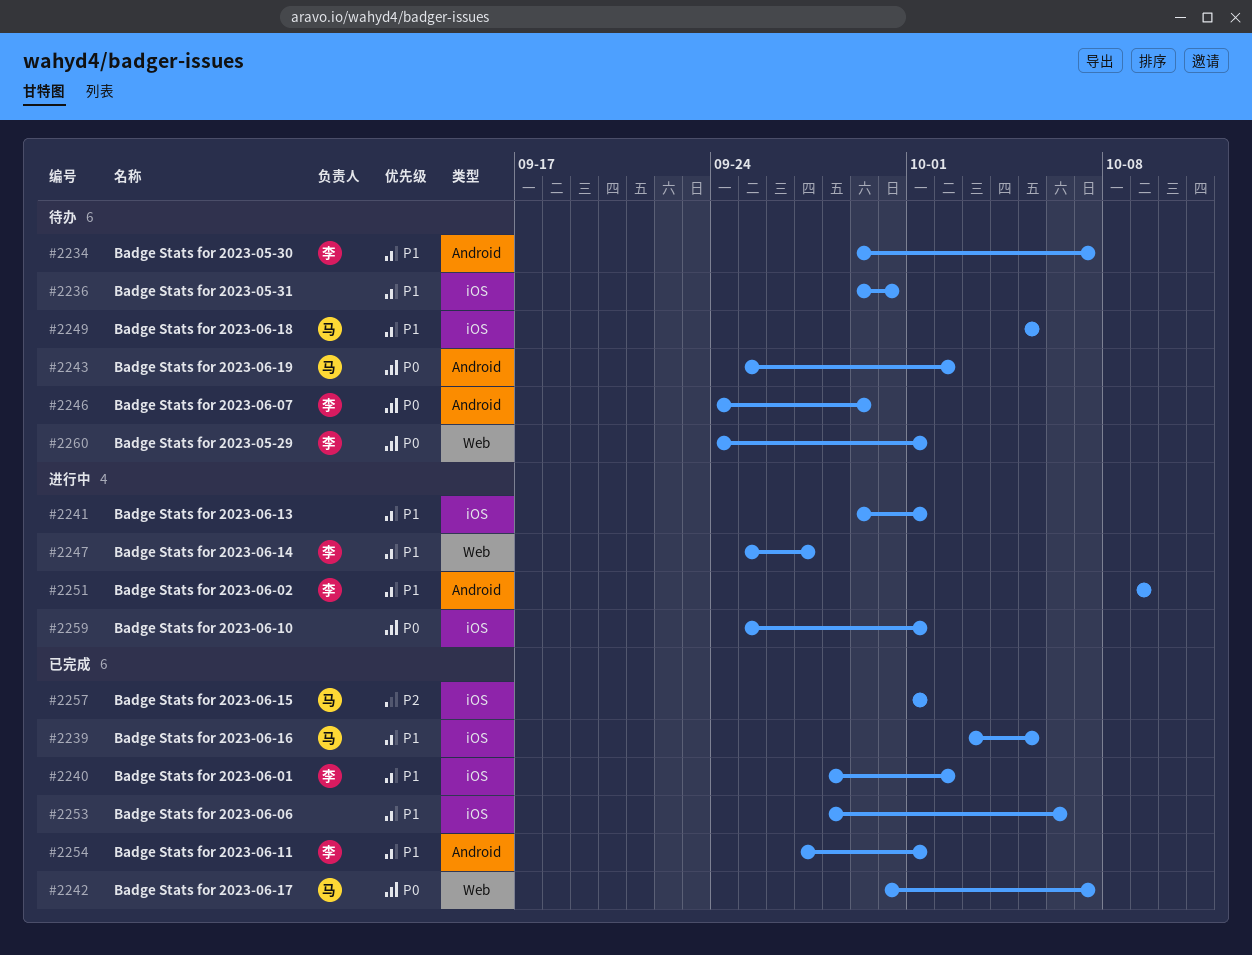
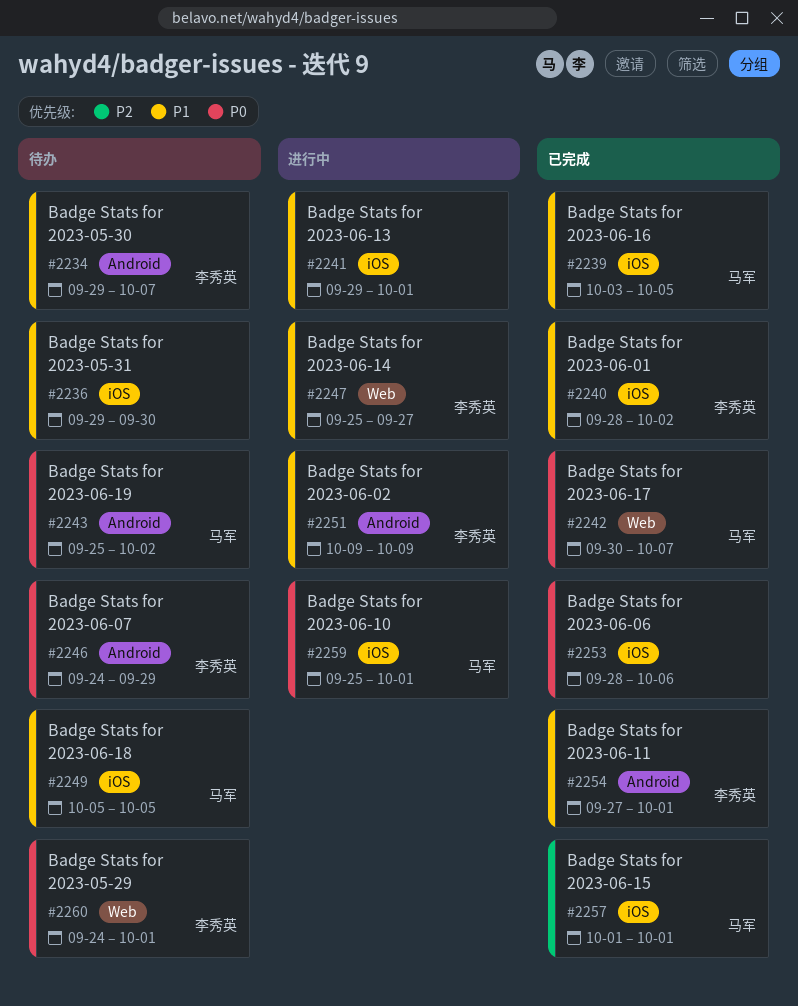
#2253, priority: P1 -> P0
#2259, owner: none -> 马军

